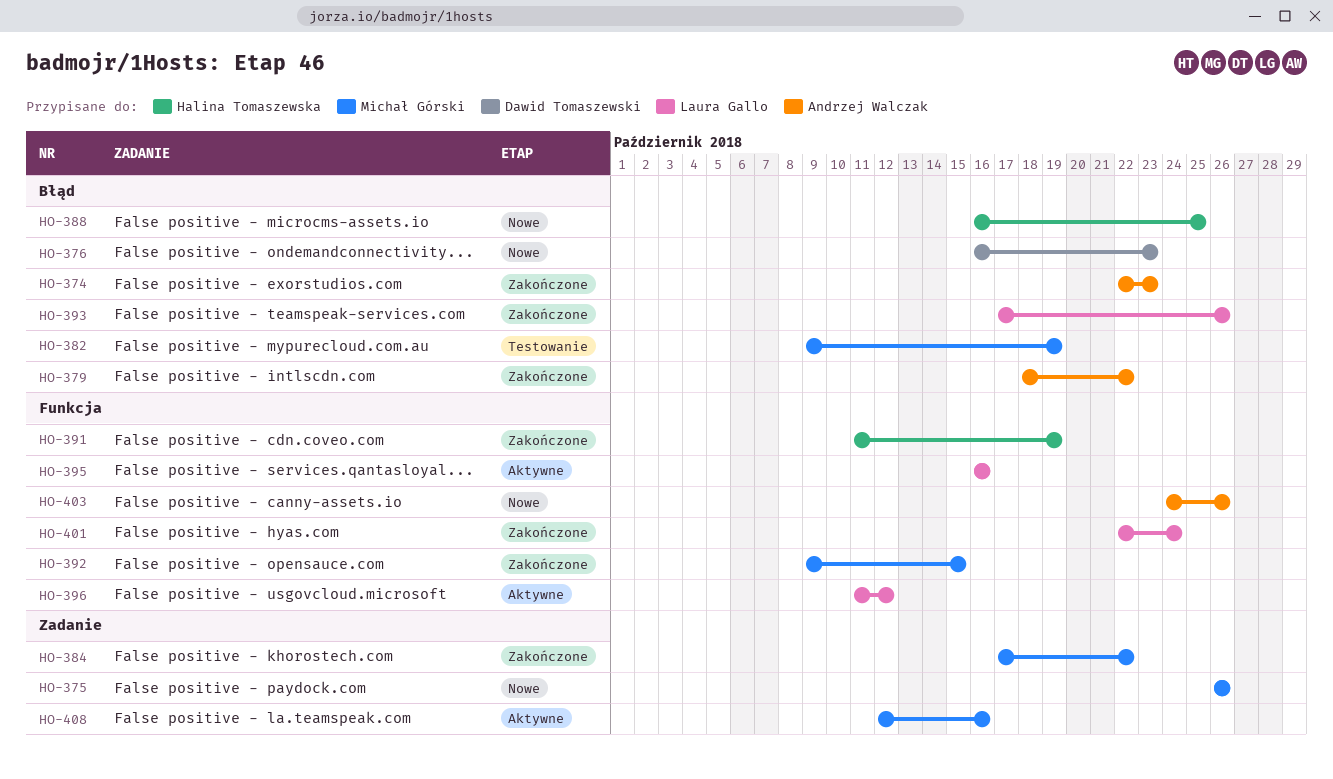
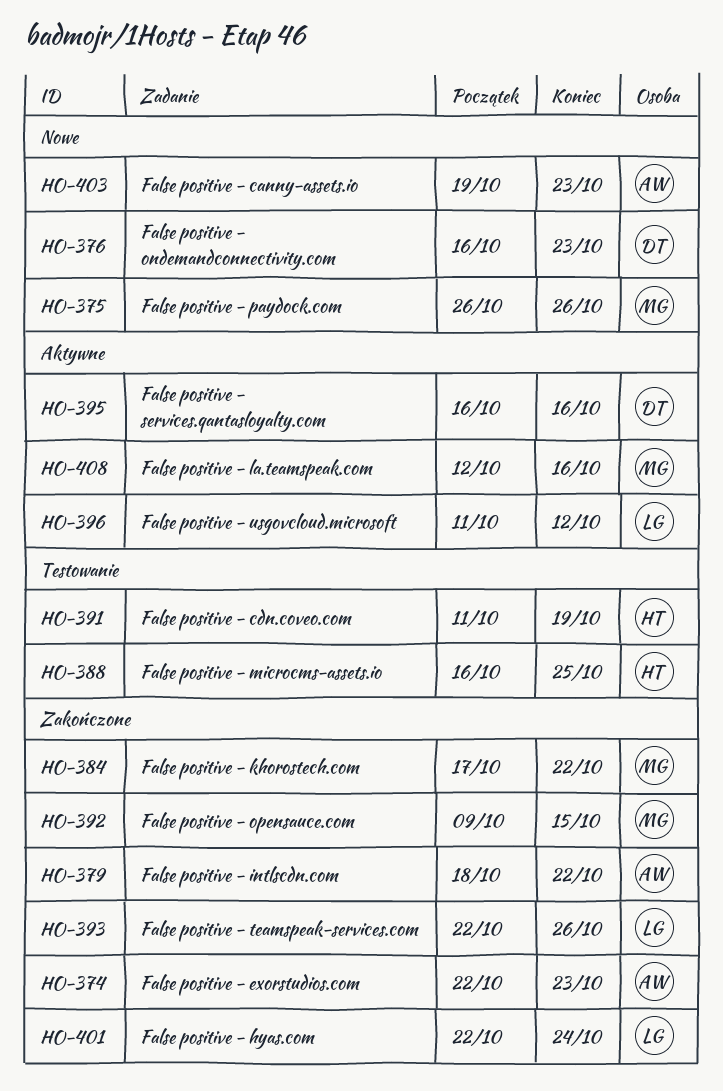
HO-382: present -> none
HO-388, status: Nowe -> Testowanie
HO-391, status: Zakończone -> Testowanie
HO-393, start: Oct 17 -> Oct 22
HO-395, owner: Laura Gallo -> Dawid Tomaszewski
HO-403, start: Oct 24 -> Oct 19
HO-403, due: Oct 26 -> Oct 23

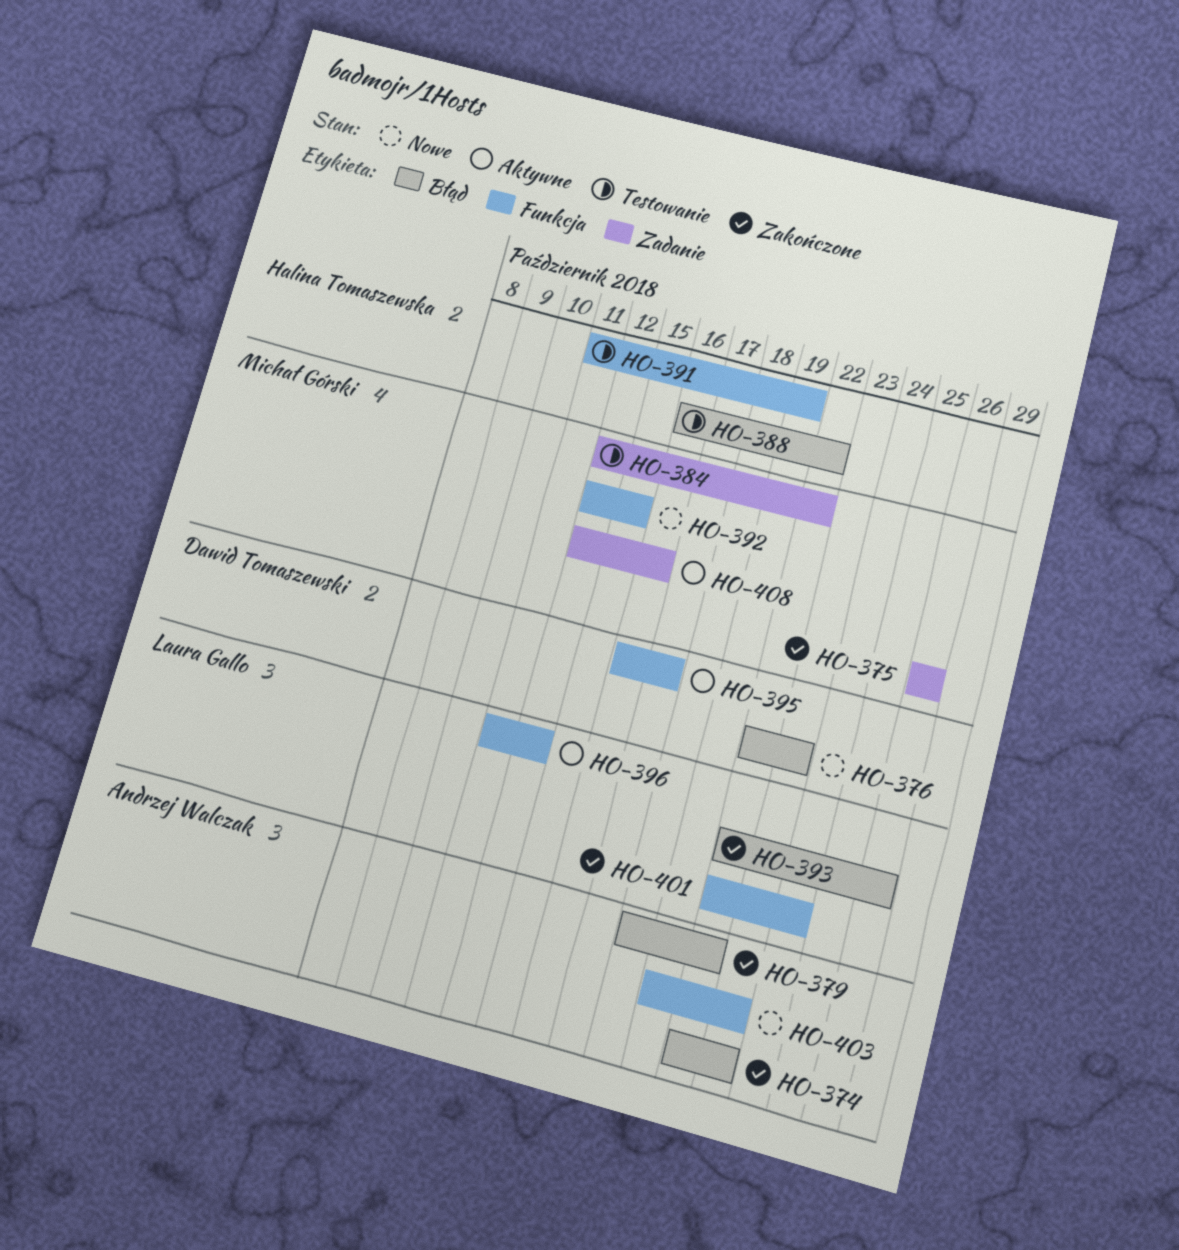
HO-375, status: Nowe -> Zakończone
HO-376, start: Oct 16 -> Oct 22
HO-384, status: Zakończone -> Testowanie
HO-384, start: Oct 17 -> Oct 12
HO-388, due: Oct 25 -> Oct 22
HO-392, status: Zakończone -> Nowe
HO-392, start: Oct 9 -> Oct 12
HO-395, due: Oct 16 -> Oct 17

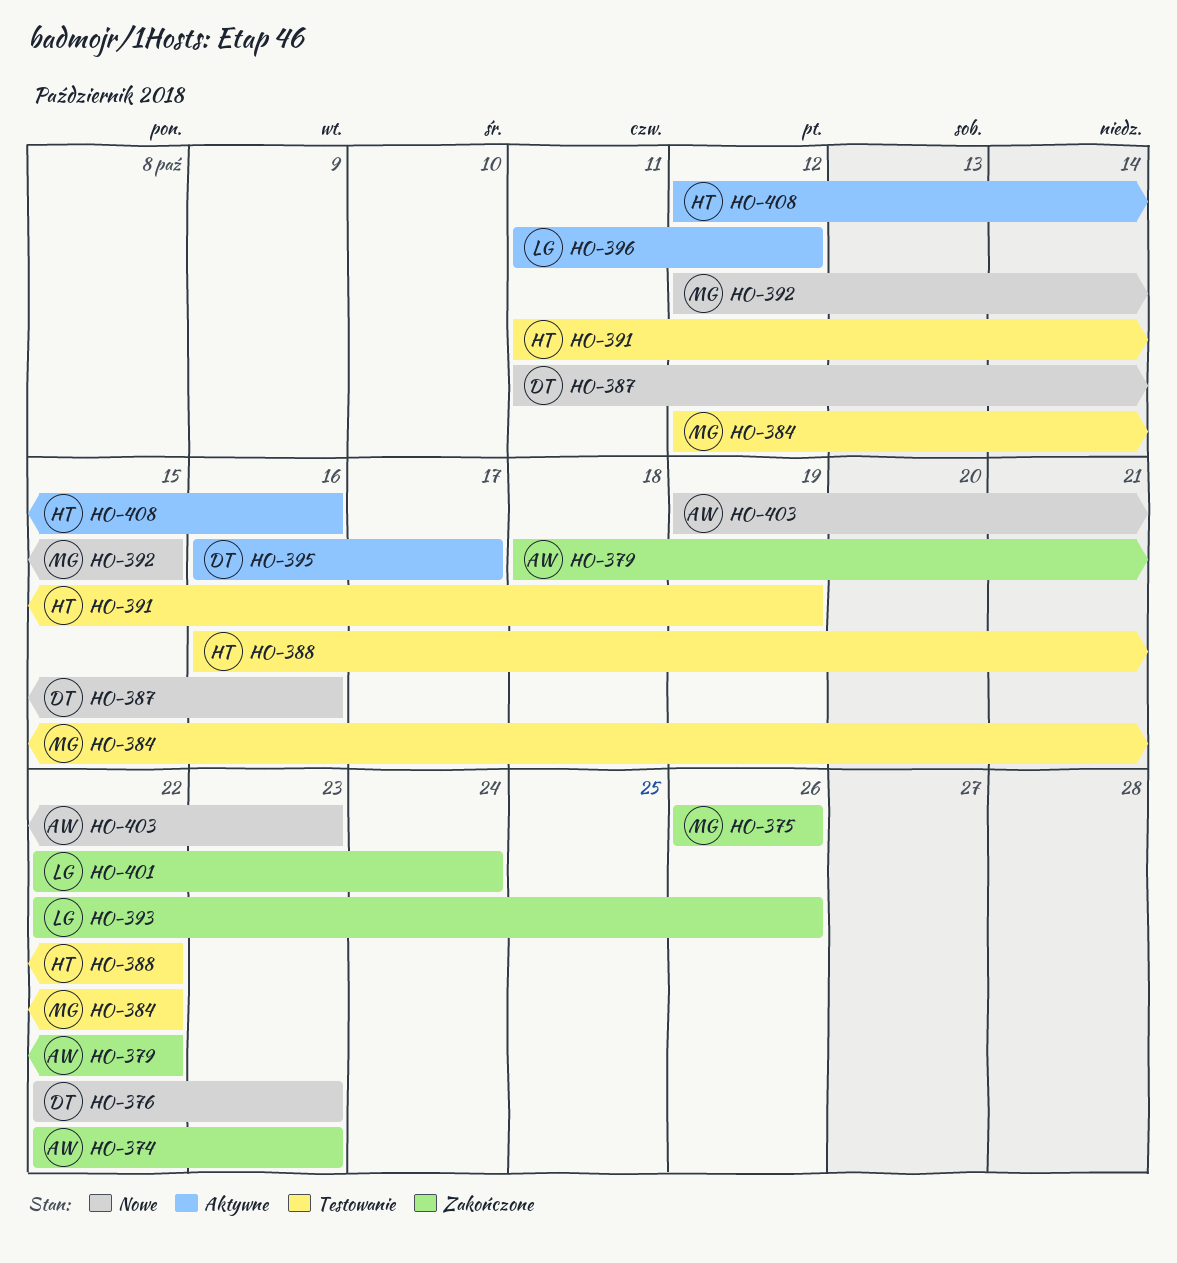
HO-387: none -> present
HO-408, owner: Michał Górski -> Halina Tomaszewska

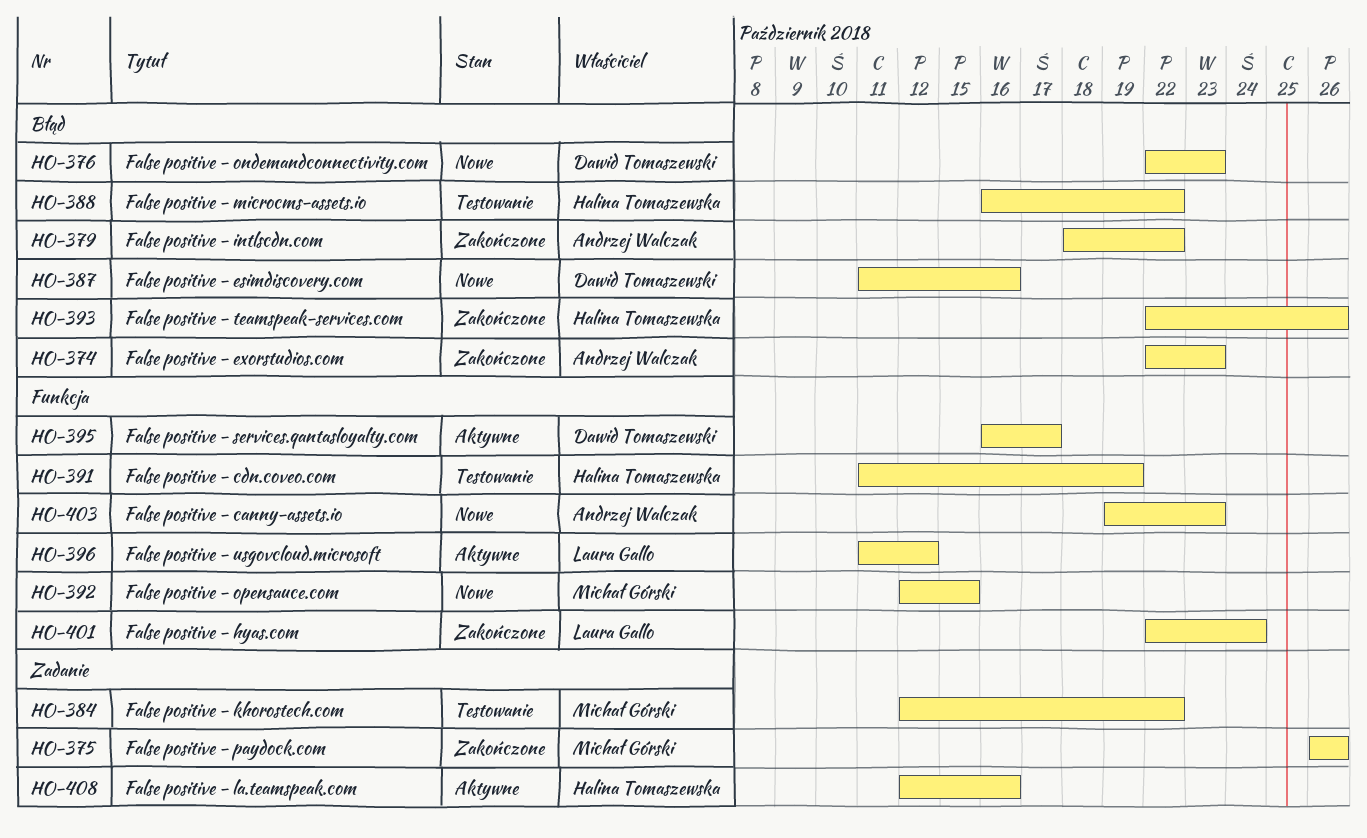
HO-393, owner: Laura Gallo -> Halina Tomaszewska

